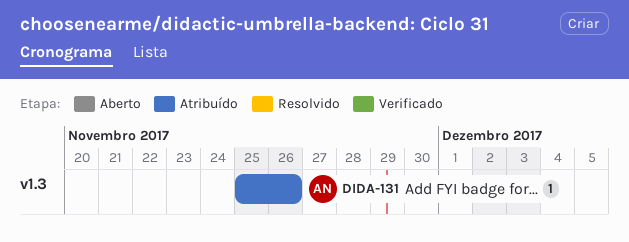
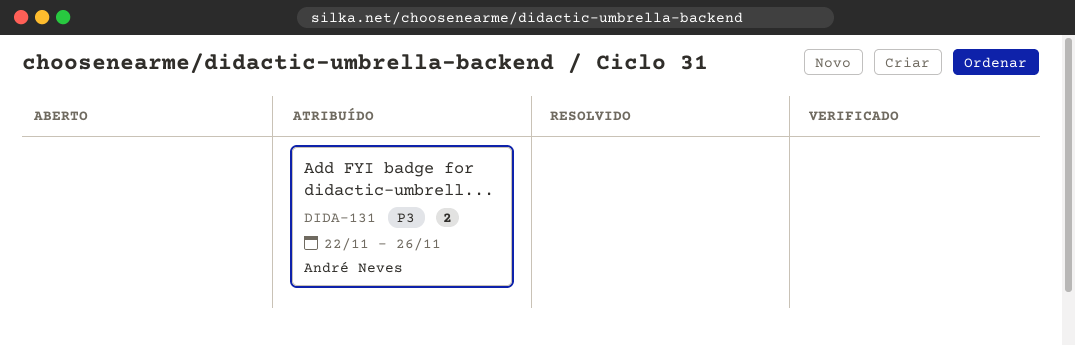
DIDA-131, estimate: 1 -> 2
DIDA-131, start: Nov 25 -> Nov 22

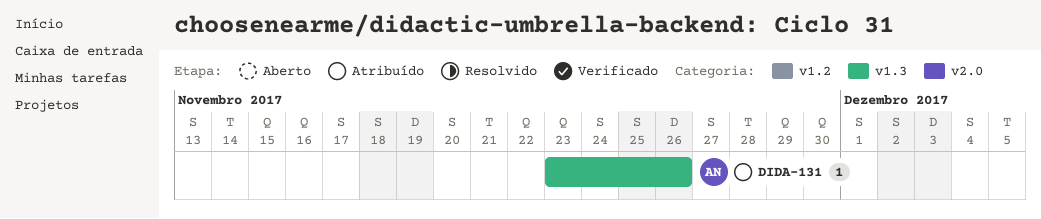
DIDA-131, estimate: 2 -> 1
DIDA-131, start: Nov 22 -> Nov 23

